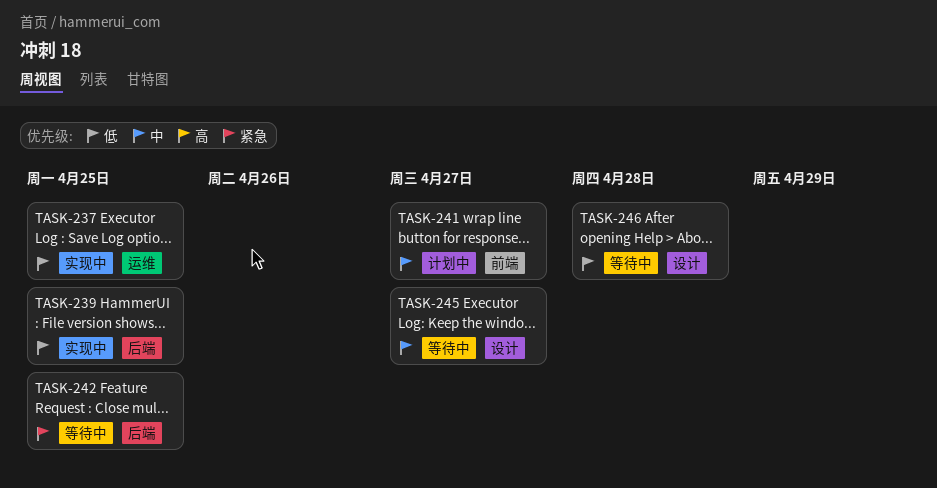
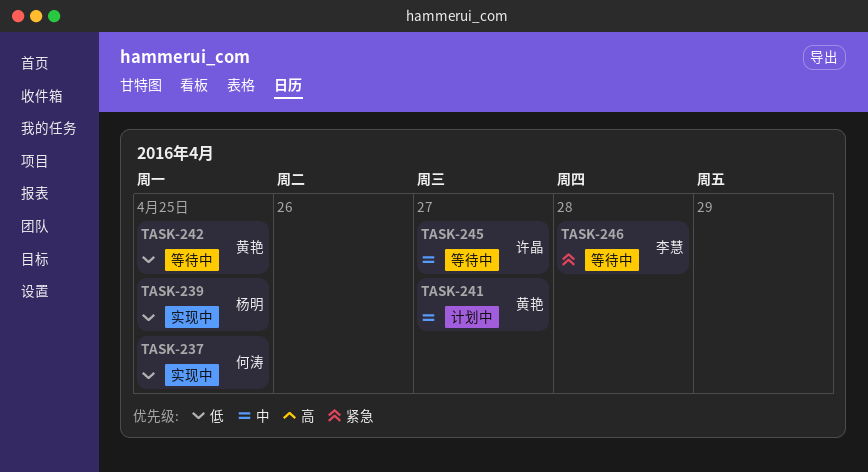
TASK-242, priority: 紧急 -> 低
TASK-246, priority: 低 -> 紧急

